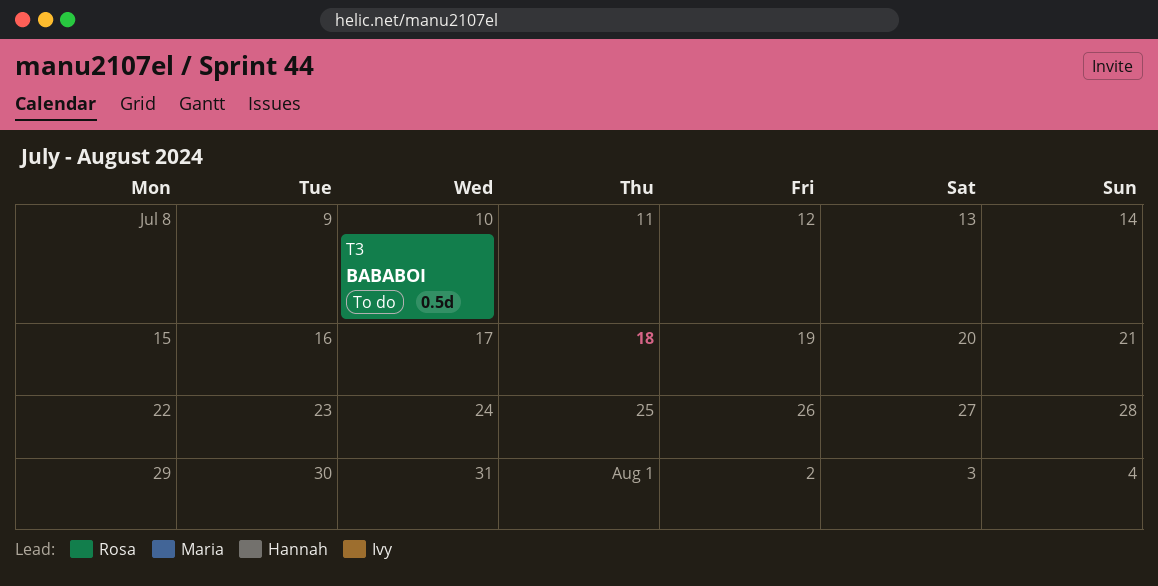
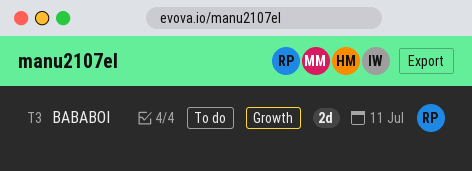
T3, estimate: 0.5d -> 2d
T3, due: Jul 10 -> Jul 11

